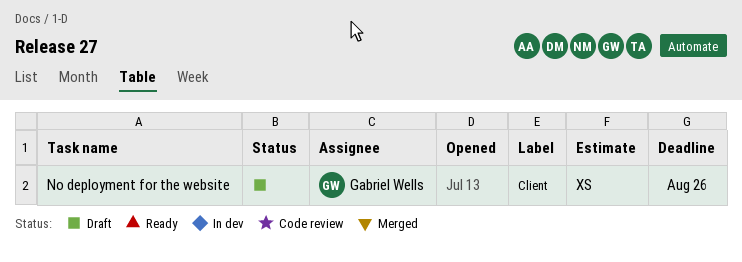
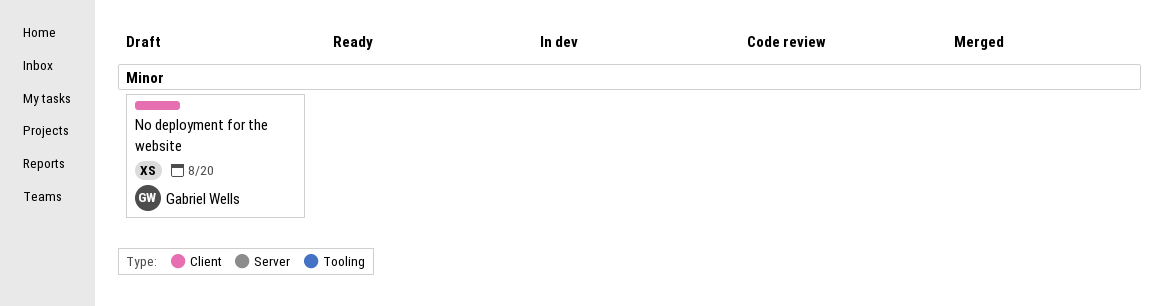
No deployment for the website, due: Aug 26 -> Aug 20

